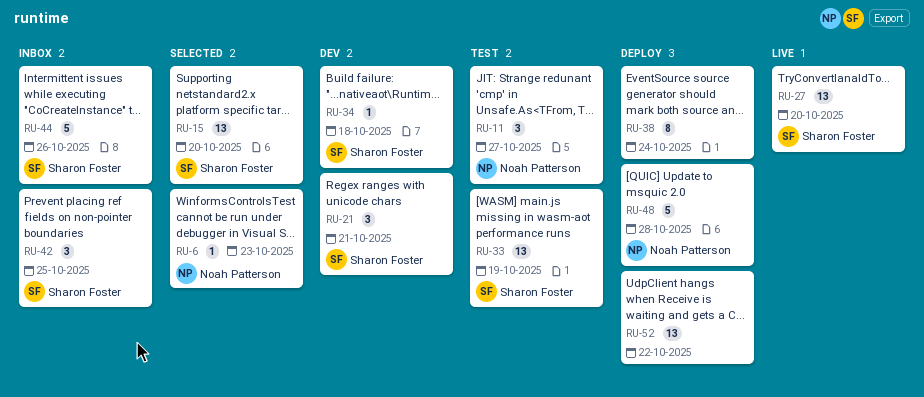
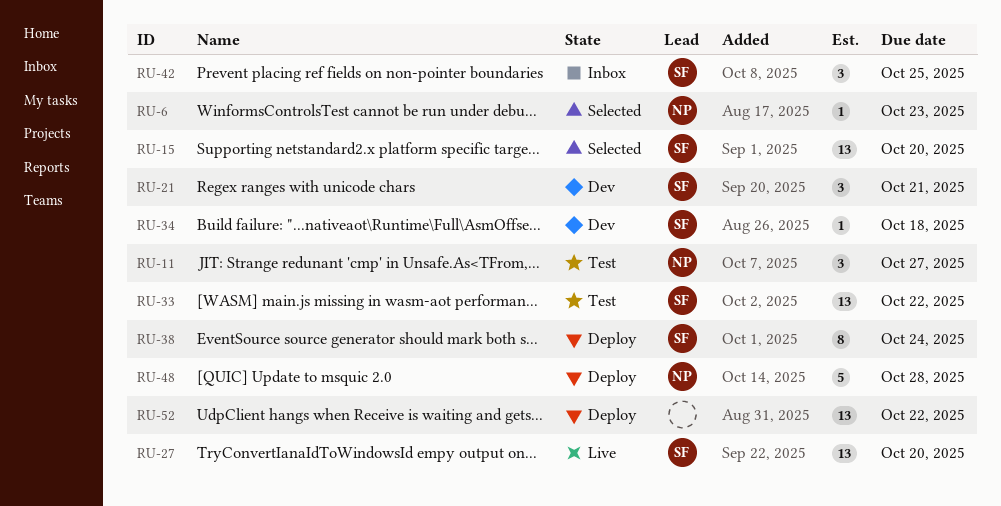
RU-33, due: Oct 19 -> Oct 22
RU-38, owner: none -> Sharon Foster
RU-44: present -> none

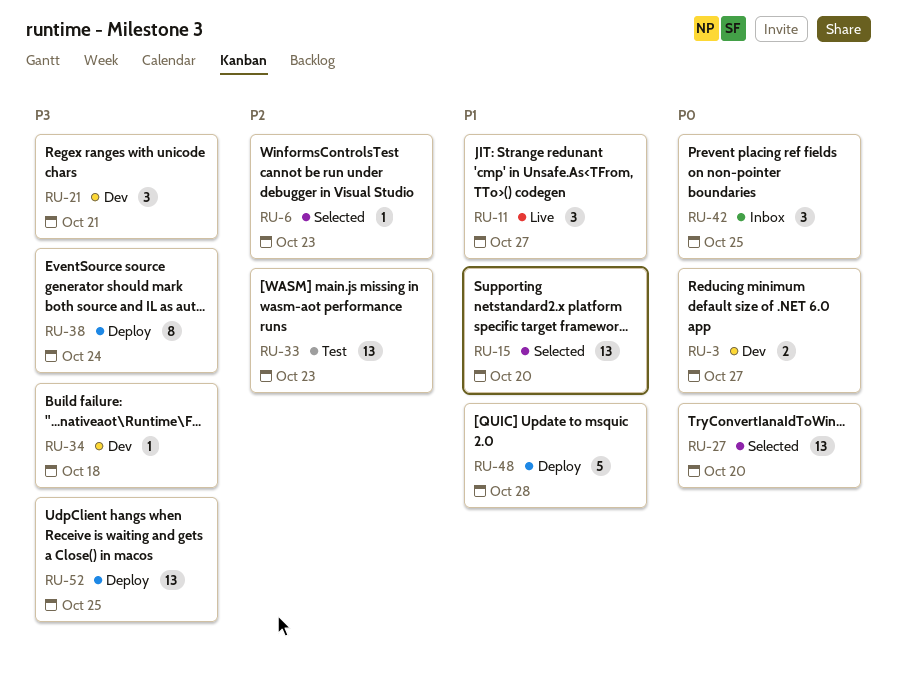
RU-3: none -> present
RU-11, status: Test -> Live
RU-27, status: Live -> Selected
RU-33, due: Oct 22 -> Oct 23
RU-52, due: Oct 22 -> Oct 25

